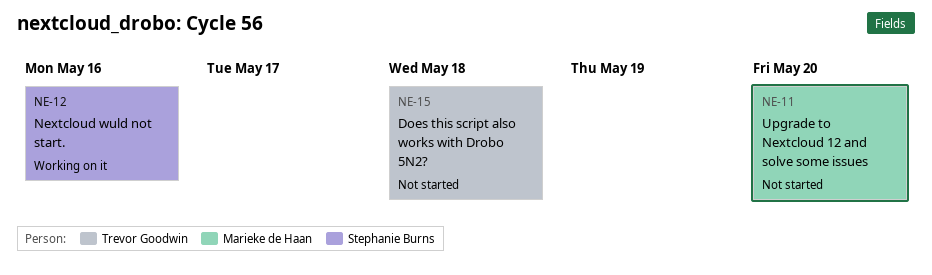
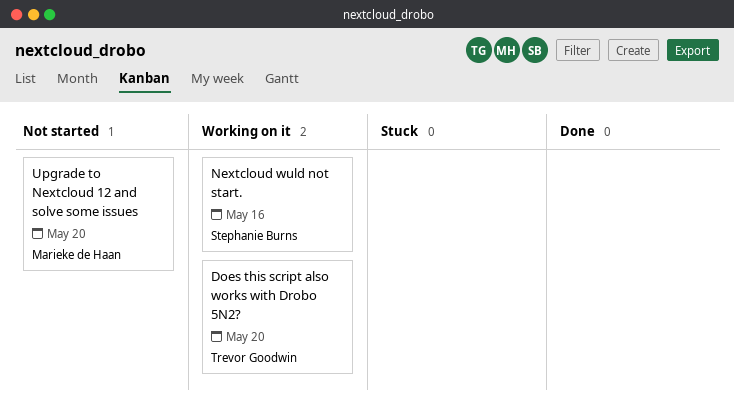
Does this script also works with Drobo 5N2?, status: Not started -> Working on it
Does this script also works with Drobo 5N2?, due: May 18 -> May 20

